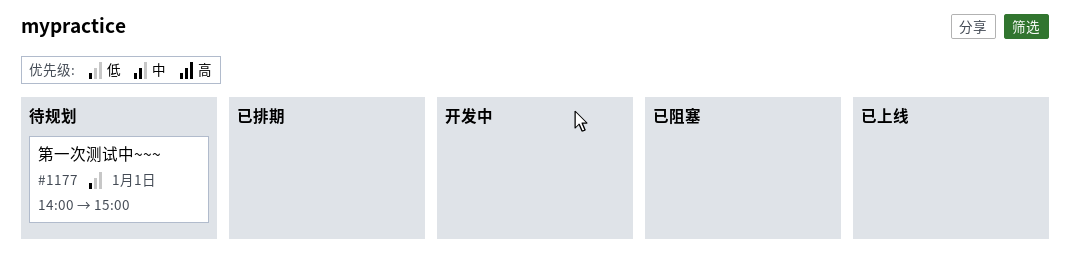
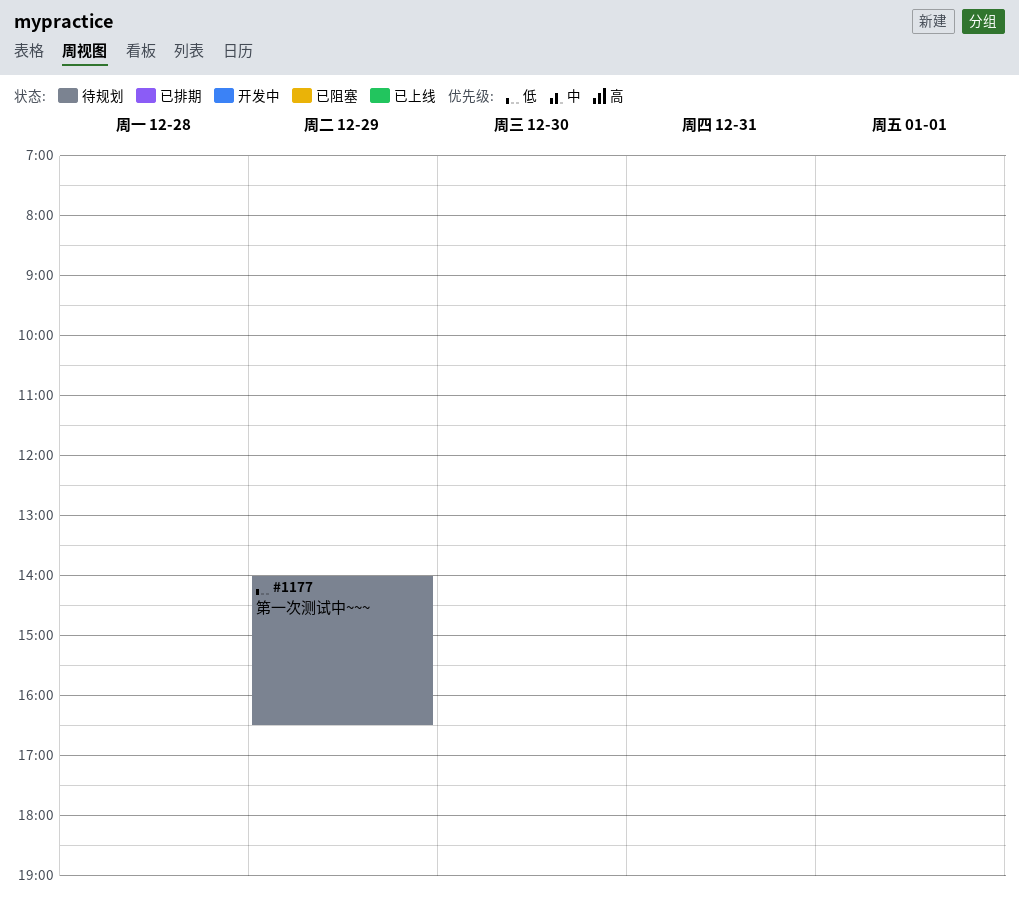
#1177, day: Jan 1 -> Dec 29
#1177, ends: 15:00 -> 16:30

